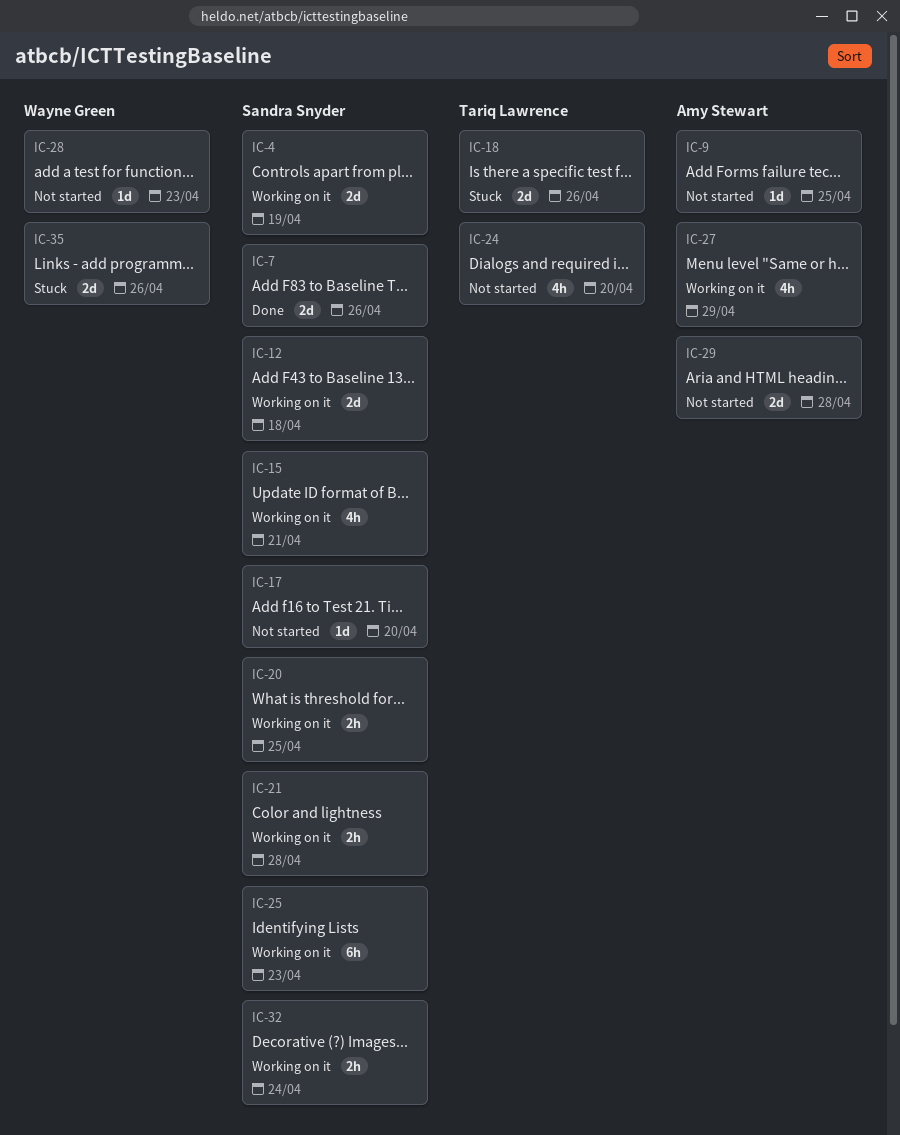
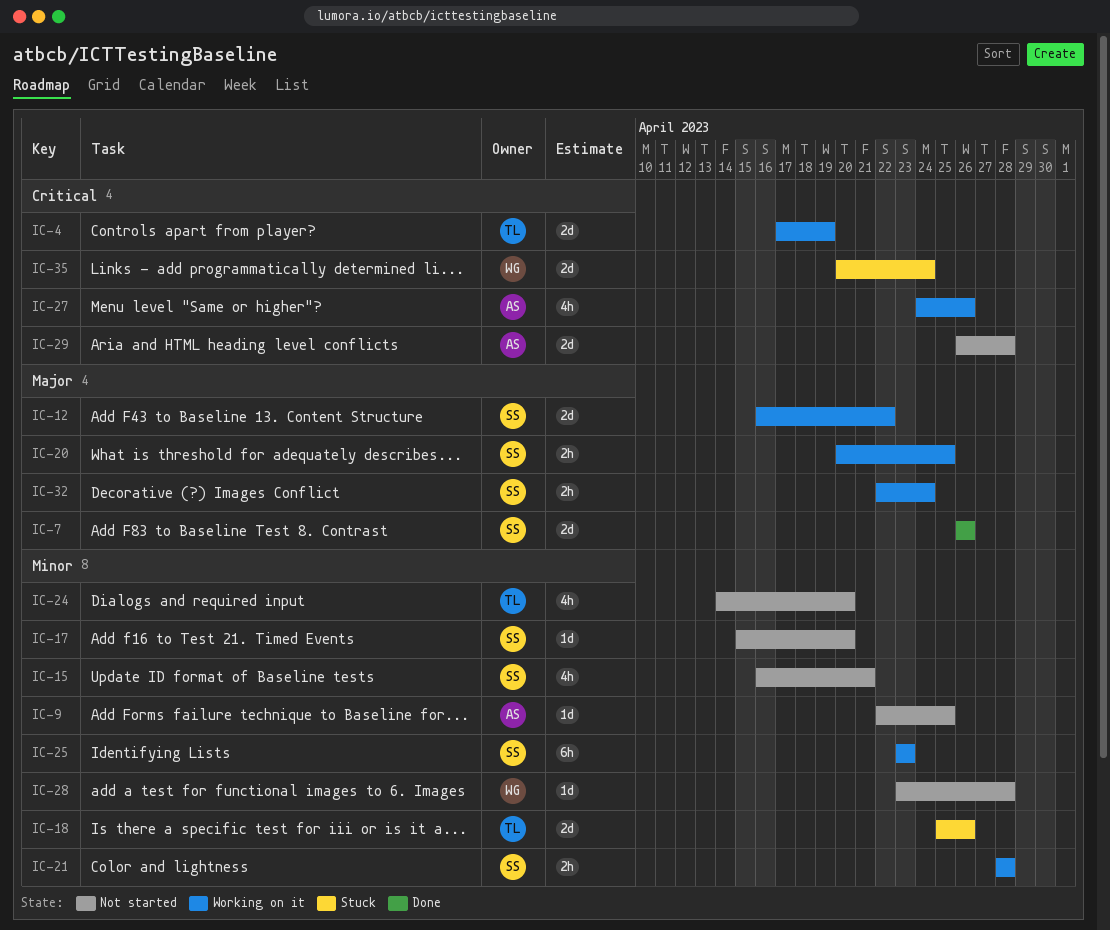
IC-4, owner: Sandra Snyder -> Tariq Lawrence
IC-12, due: Apr 18 -> Apr 22
IC-15, status: Working on it -> Not started
IC-27, due: Apr 29 -> Apr 26
IC-28, due: Apr 23 -> Apr 28
IC-35, due: Apr 26 -> Apr 24

